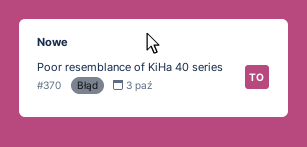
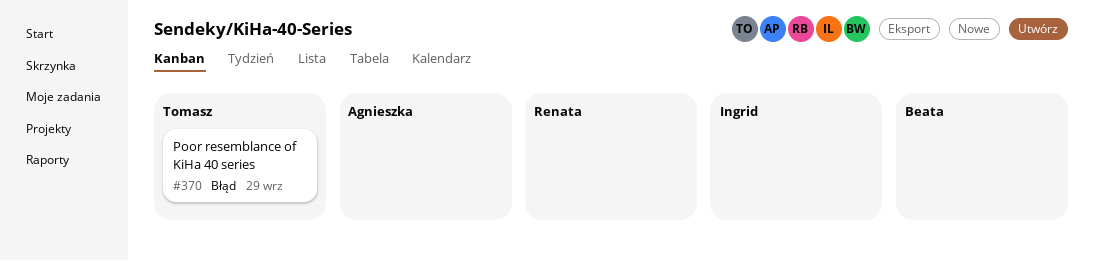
#370, due: Oct 3 -> Sep 29

